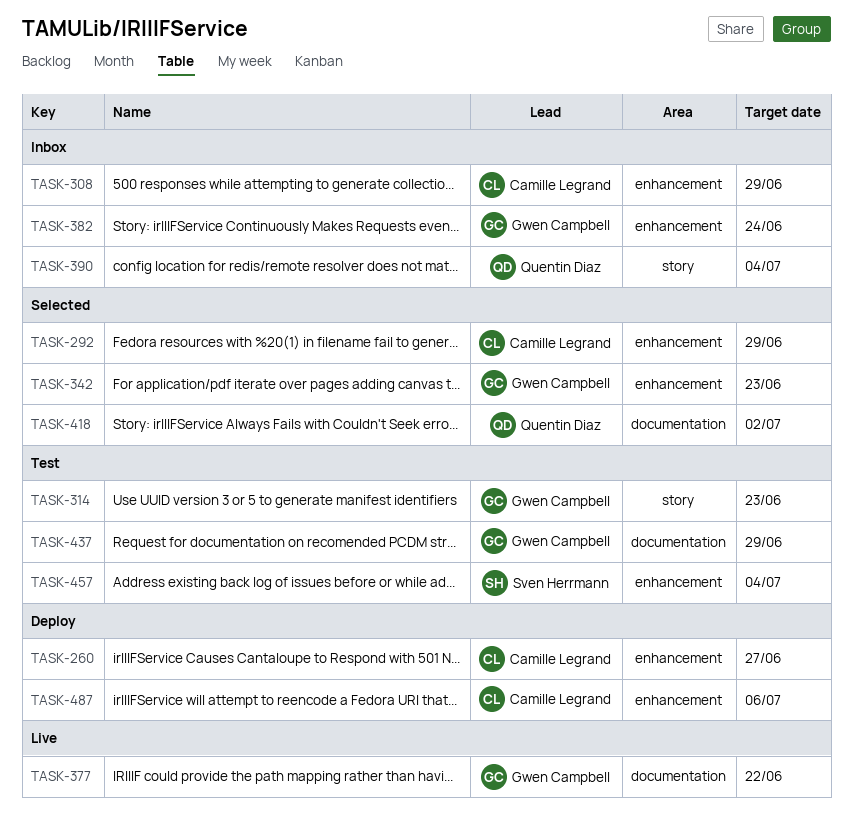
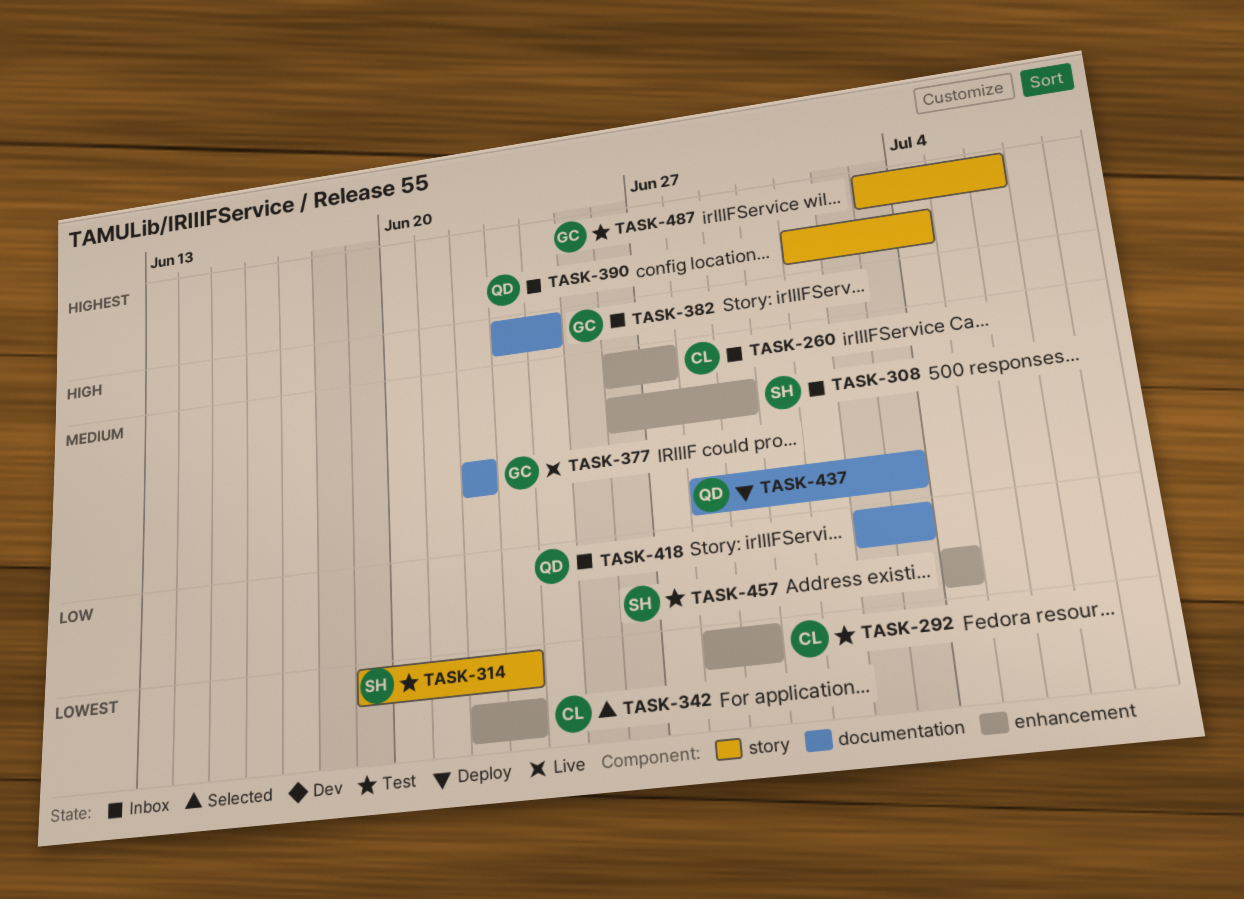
TASK-260, status: Deploy -> Inbox
TASK-292, status: Selected -> Test
TASK-308, owner: Camille Legrand -> Sven Herrmann
TASK-314, owner: Gwen Campbell -> Sven Herrmann
TASK-342, owner: Gwen Campbell -> Camille Legrand
TASK-382, label: enhancement -> documentation
TASK-418, status: Selected -> Inbox
TASK-418, due: Jul 2 -> Jul 3
TASK-437, status: Test -> Deploy
TASK-437, owner: Gwen Campbell -> Quentin Diaz
TASK-437, due: Jun 29 -> Jul 3
TASK-487, status: Deploy -> Test
TASK-487, owner: Camille Legrand -> Gwen Campbell
TASK-487, label: enhancement -> story

